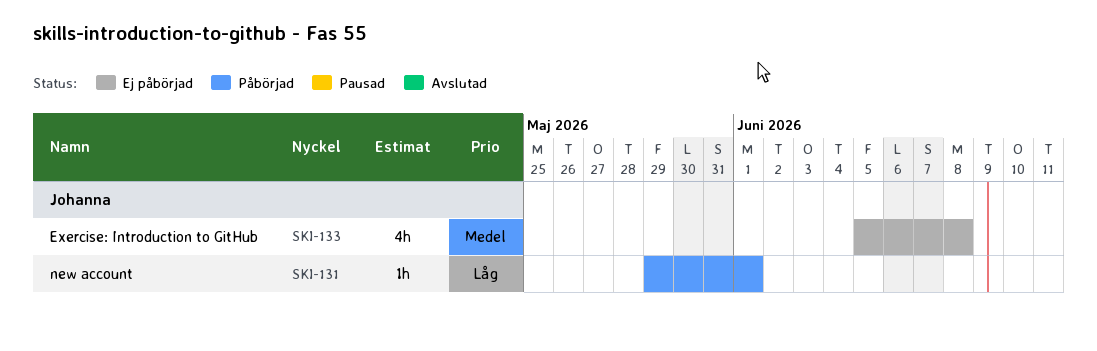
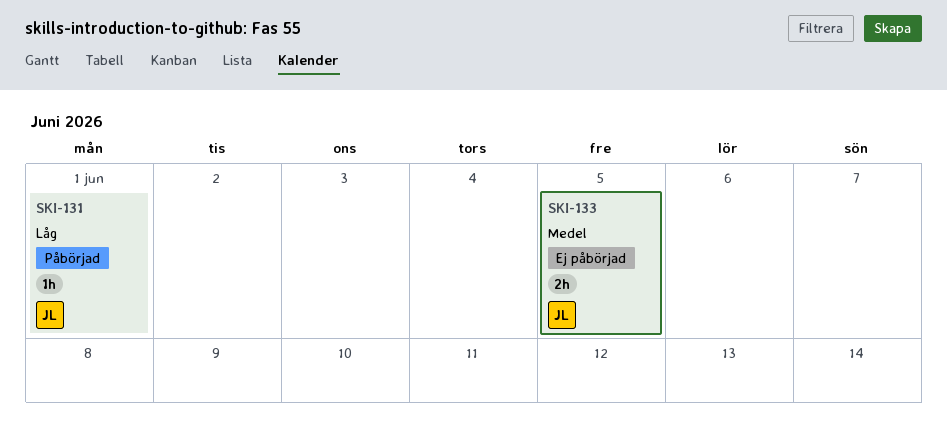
SKI-133, estimate: 4h -> 2h
SKI-133, due: Jun 8 -> Jun 5

